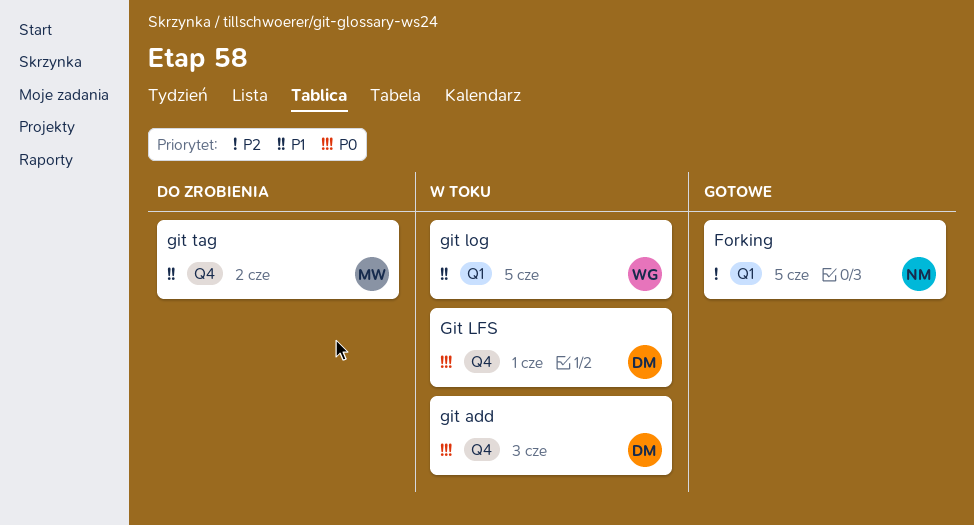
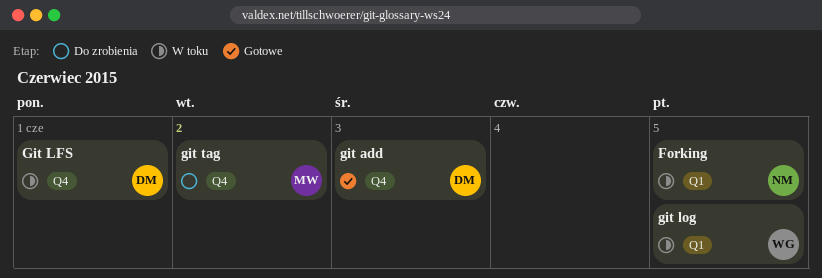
Forking, status: Gotowe -> W toku
git add, status: W toku -> Gotowe

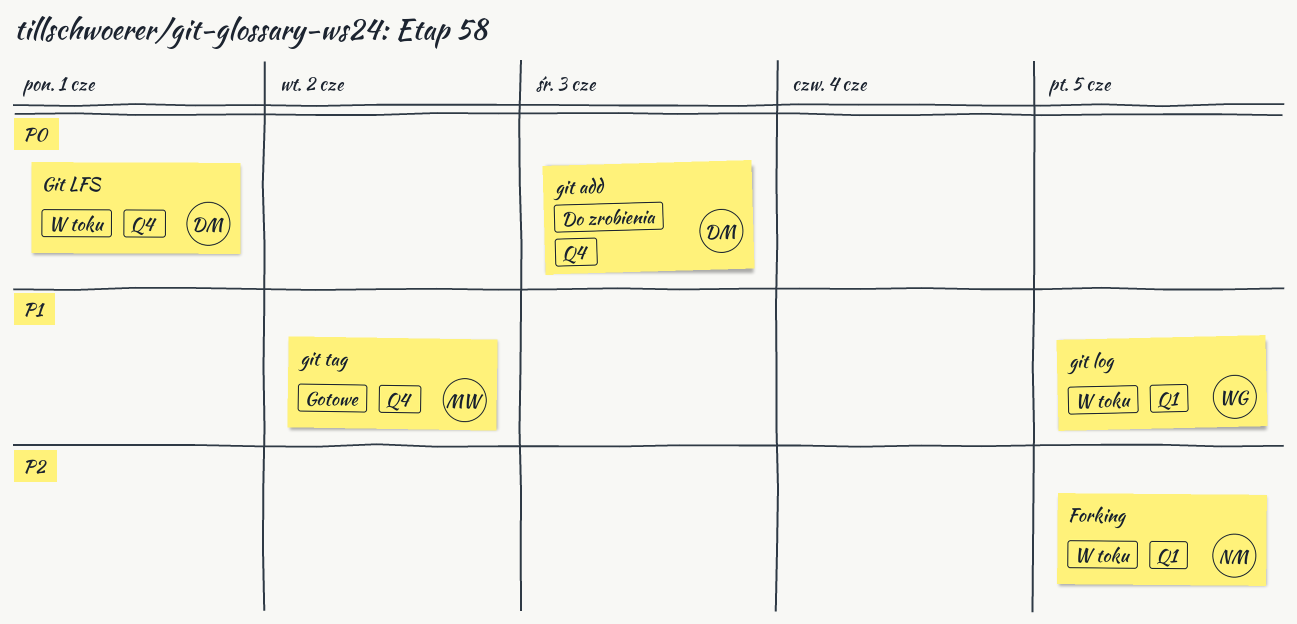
git add, status: Gotowe -> Do zrobienia
git tag, status: Do zrobienia -> Gotowe

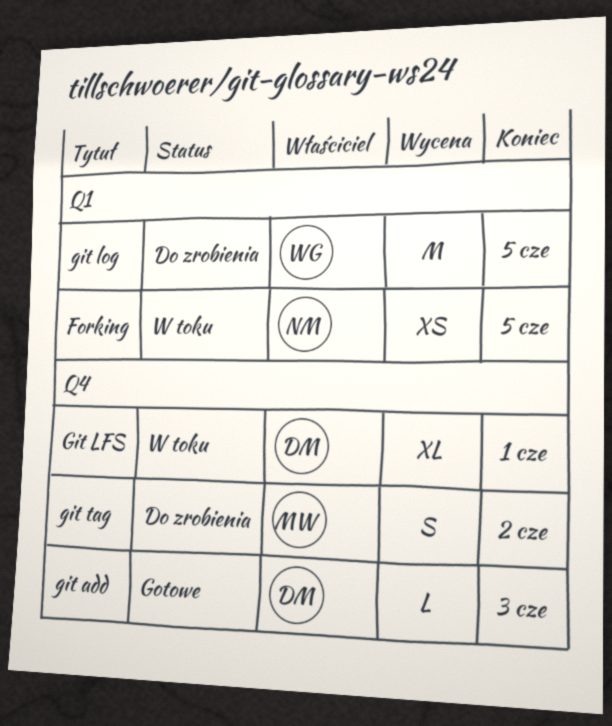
git add, status: Do zrobienia -> Gotowe
git log, status: W toku -> Do zrobienia
git tag, status: Gotowe -> Do zrobienia

